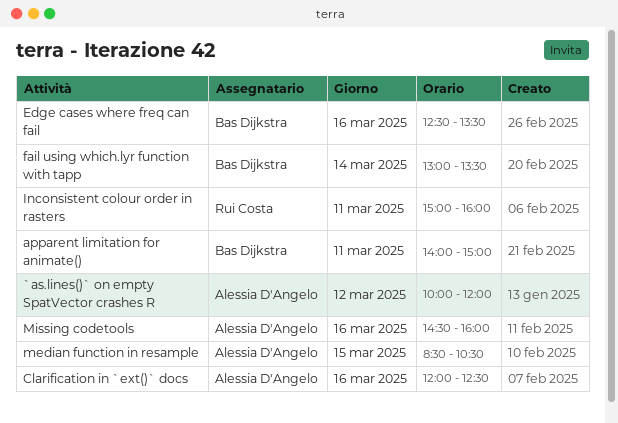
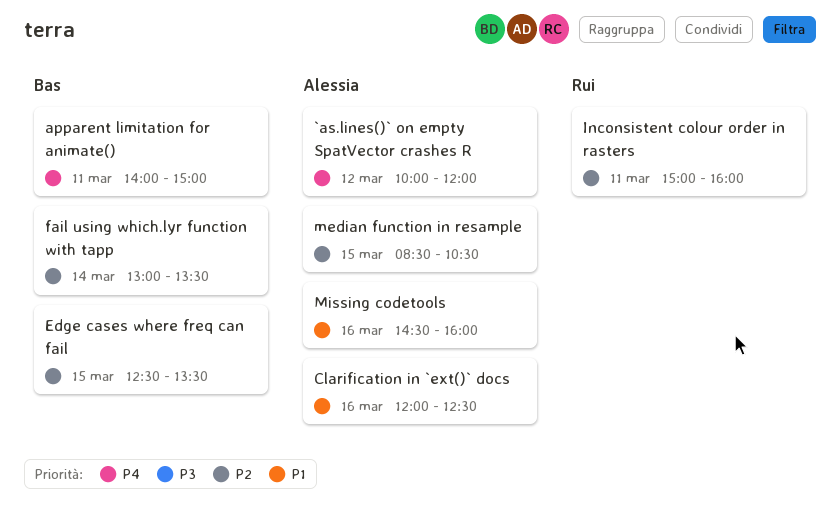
Edge cases where freq can fail, day: Mar 16 -> Mar 15

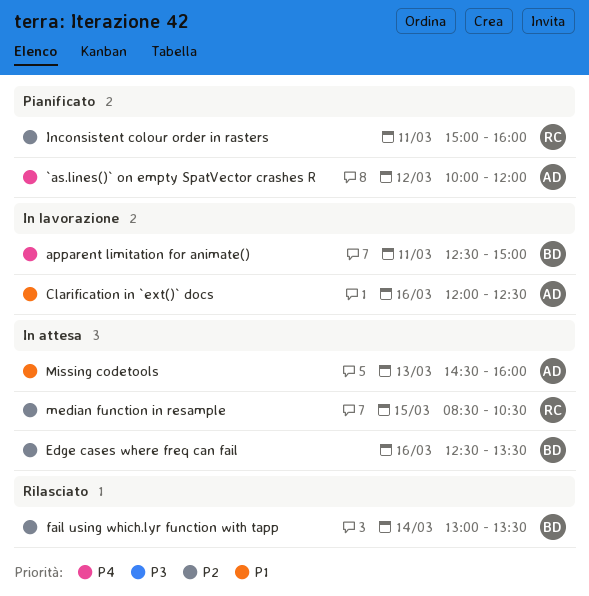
apparent limitation for animate(), begins: 14:00 -> 12:30
Edge cases where freq can fail, day: Mar 15 -> Mar 16
median function in resample, owner: Alessia -> Rui
Missing codetools, day: Mar 16 -> Mar 13

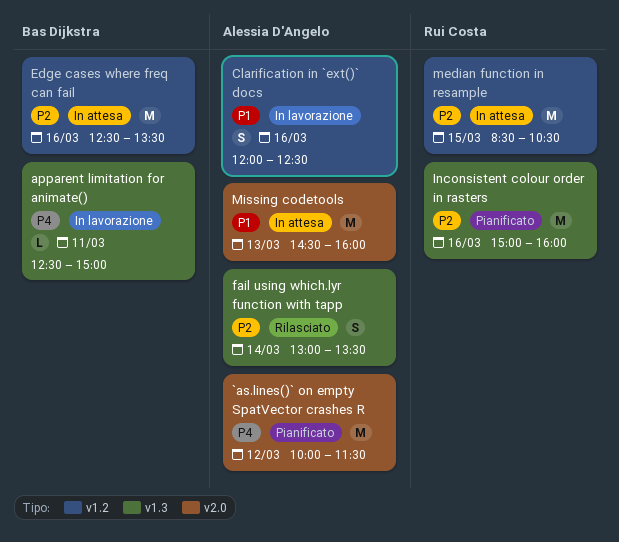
`as.lines()` on empty SpatVector crashes R, ends: 12:00 -> 11:30
fail using which.lyr function with tapp, owner: Bas Dijkstra -> Alessia D'Angelo
Inconsistent colour order in rasters, day: Mar 11 -> Mar 16

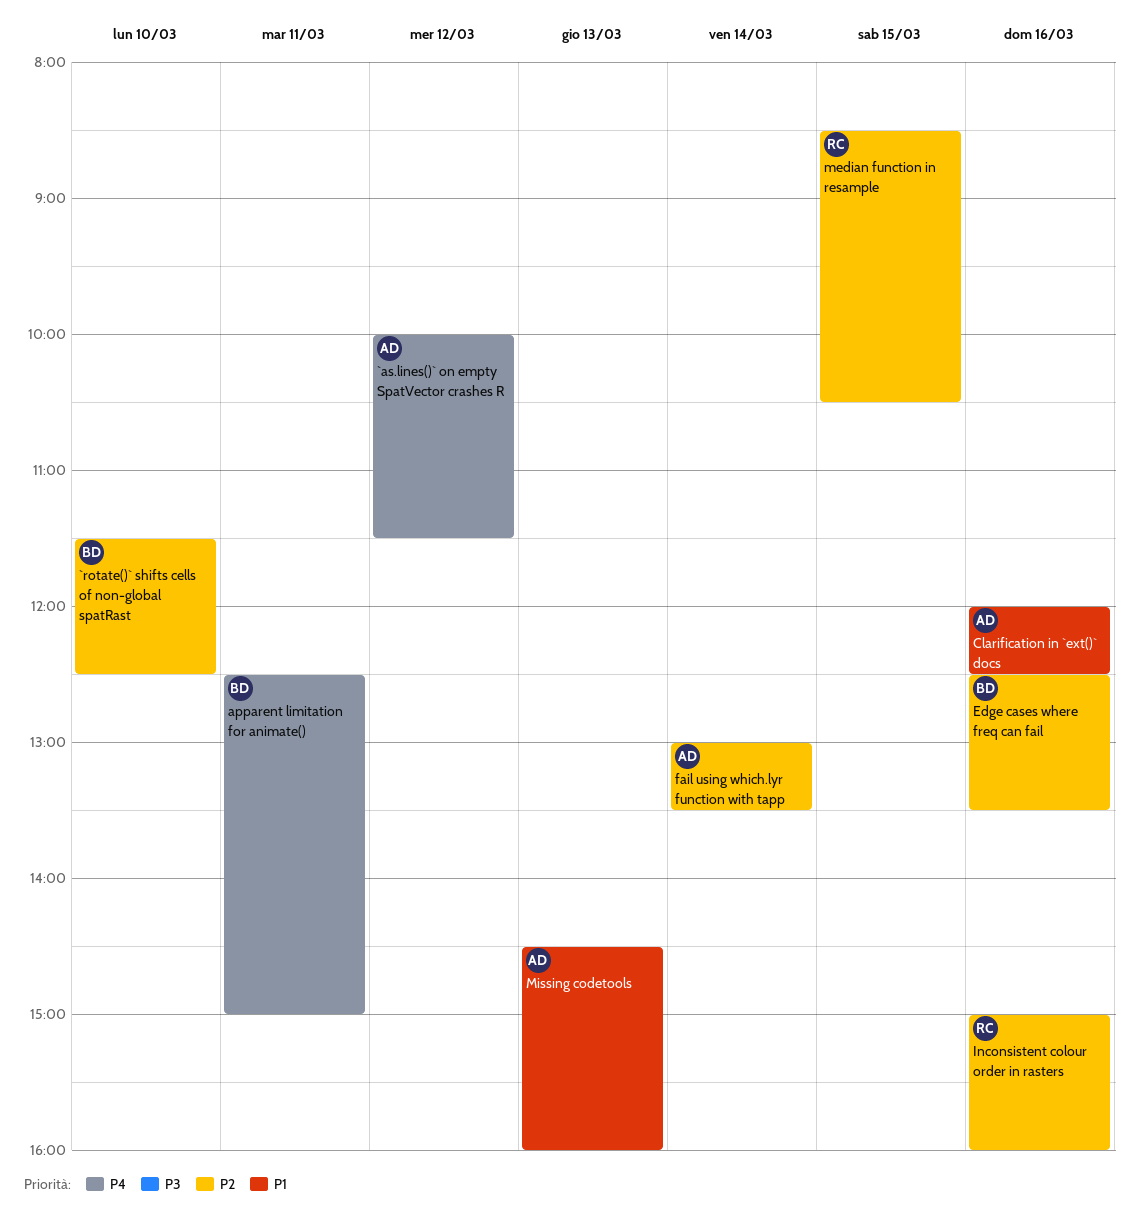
`rotate()` shifts cells of non-global spatRast: none -> present

